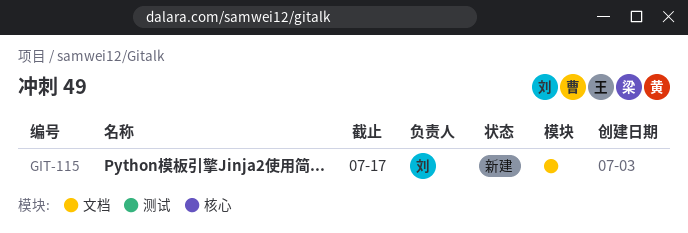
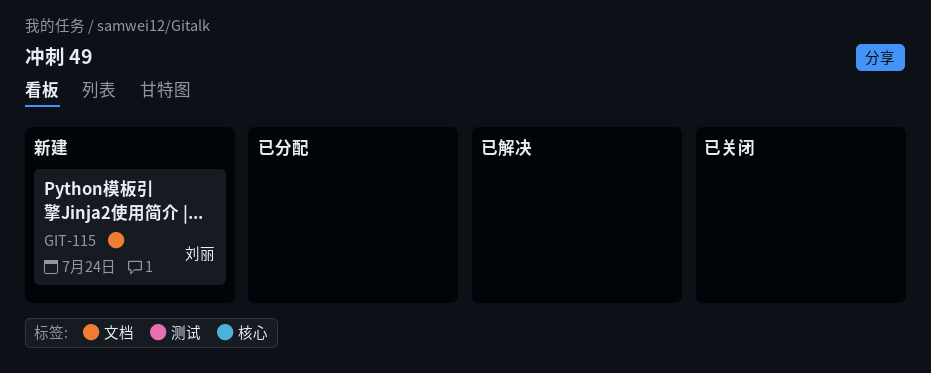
GIT-115, due: Jul 17 -> Jul 24

